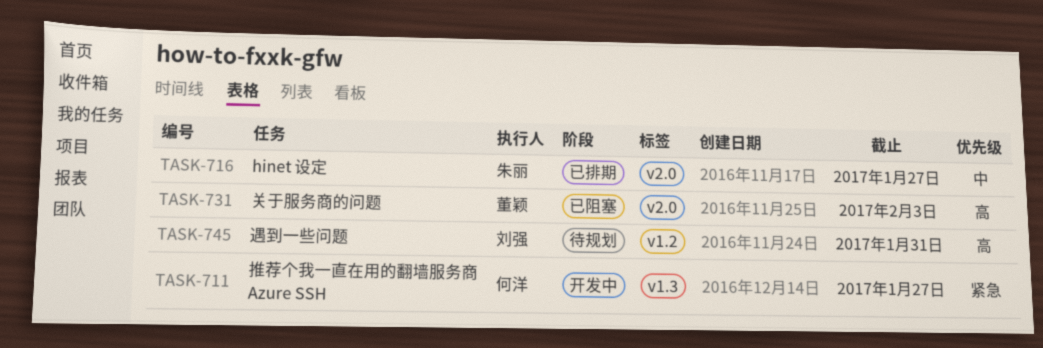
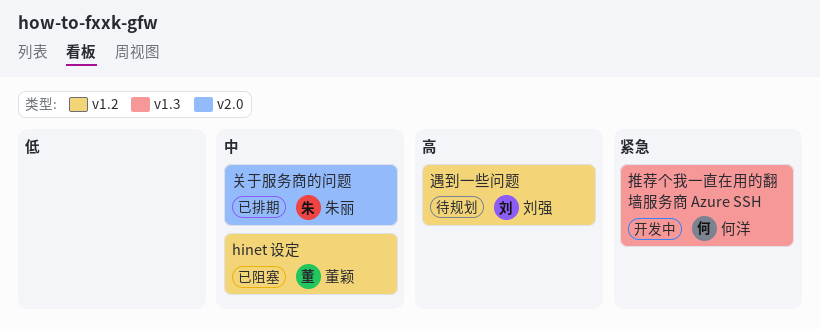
hinet 设定, status: 已排期 -> 已阻塞
hinet 设定, owner: 朱丽 -> 董颖
hinet 设定, label: v2.0 -> v1.2
关于服务商的问题, status: 已阻塞 -> 已排期
关于服务商的问题, owner: 董颖 -> 朱丽
关于服务商的问题, priority: 高 -> 中

